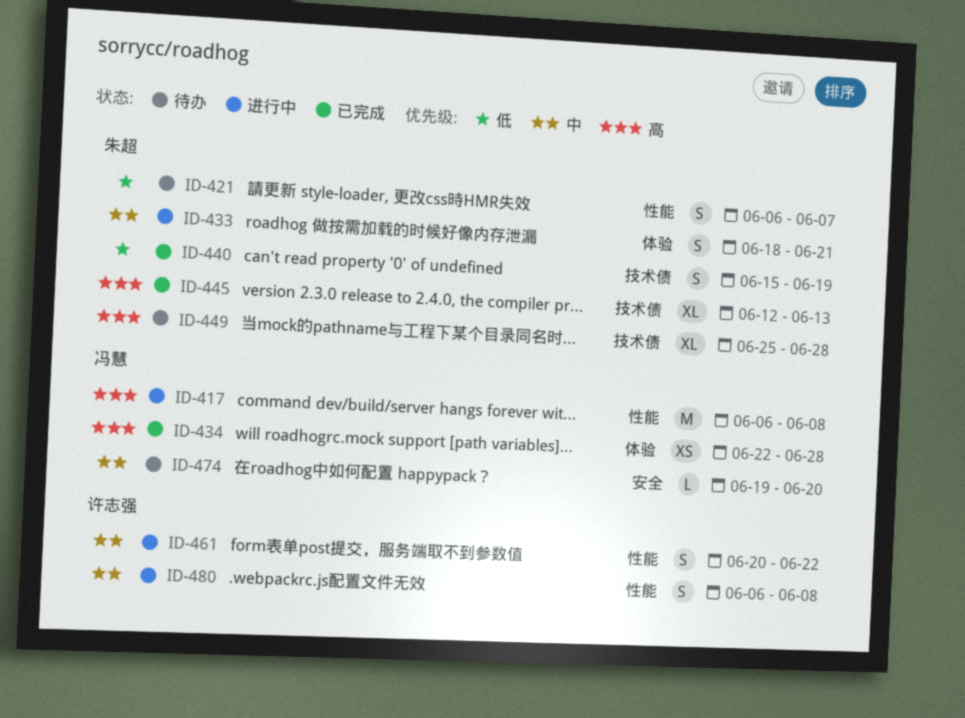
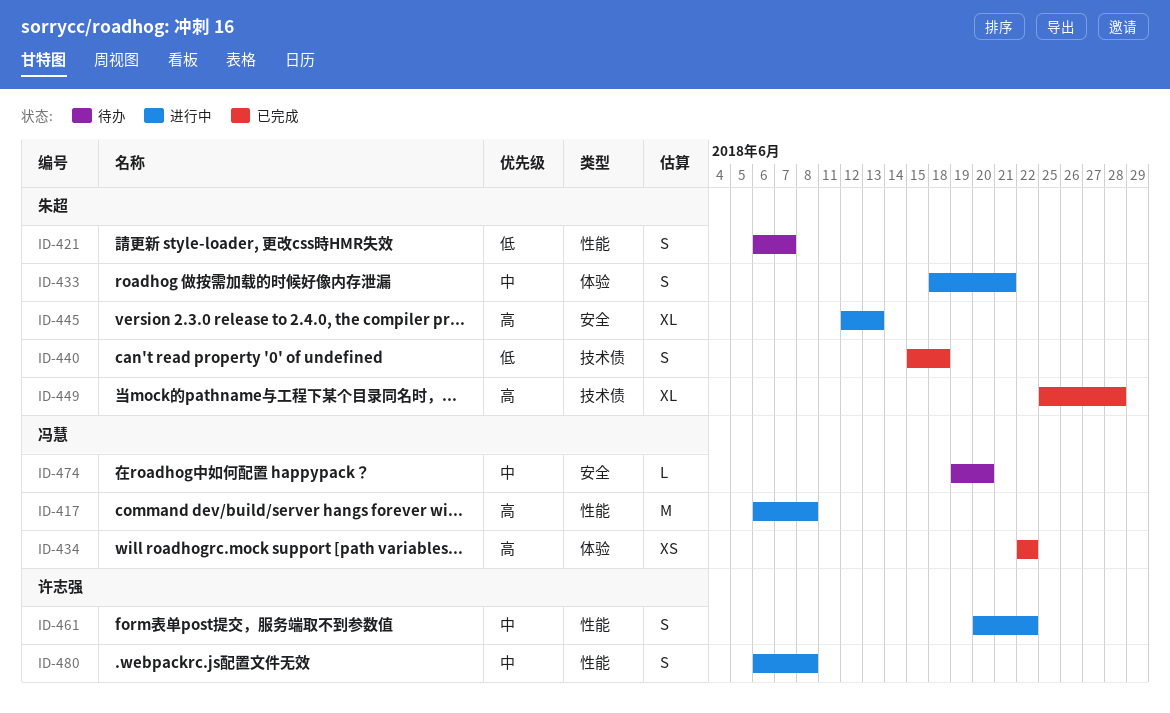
ID-434, due: Jun 28 -> Jun 22
ID-440, due: Jun 19 -> Jun 18
ID-445, status: 已完成 -> 进行中
ID-445, label: 技术债 -> 安全
ID-449, status: 待办 -> 已完成

